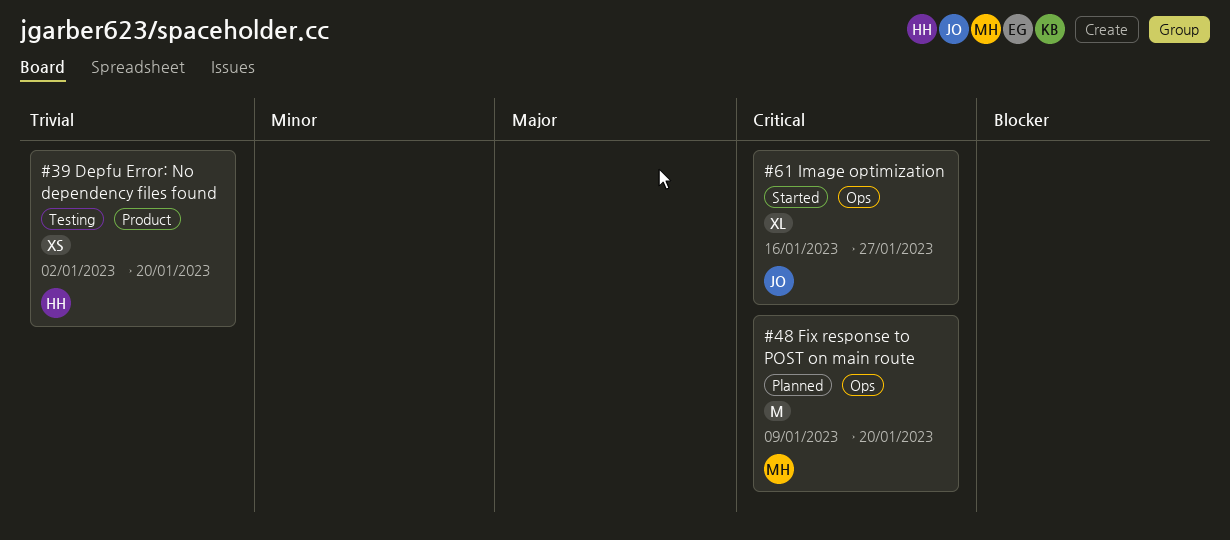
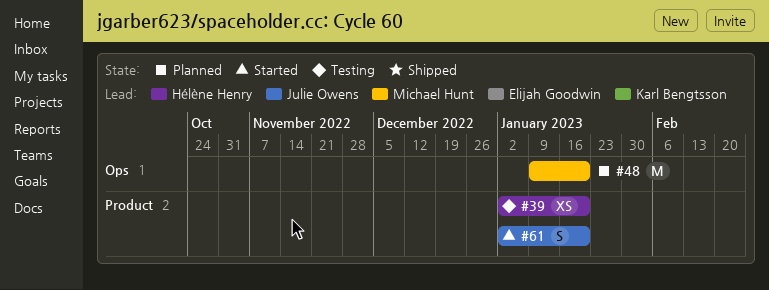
#61, label: Ops -> Product
#61, estimate: XL -> S
#61, start: Jan 16 -> Jan 2
#61, due: Jan 27 -> Jan 20

